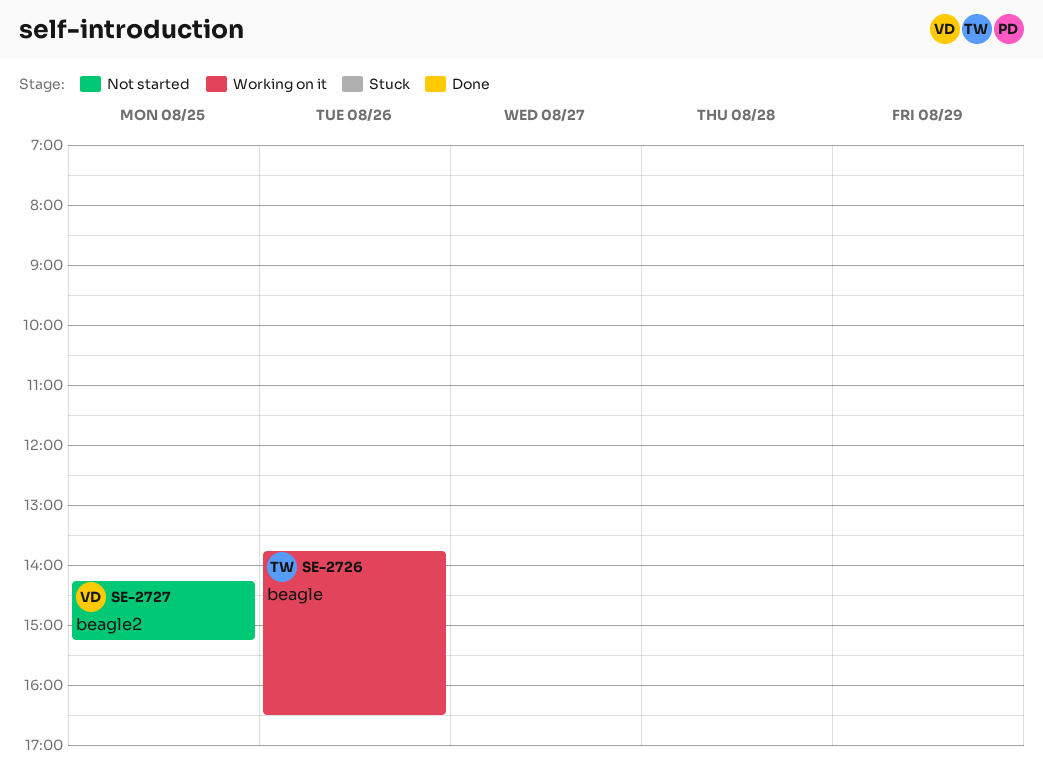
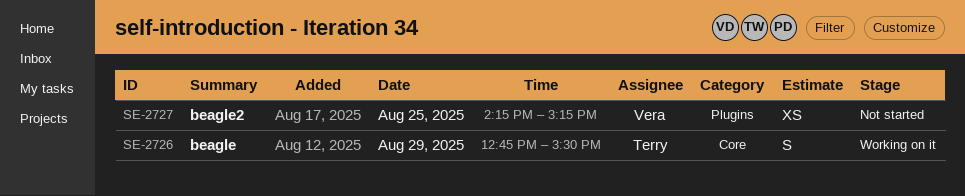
SE-2726, day: Aug 26 -> Aug 29
SE-2726, begins: 13:45 -> 12:45
SE-2726, ends: 16:30 -> 15:30

